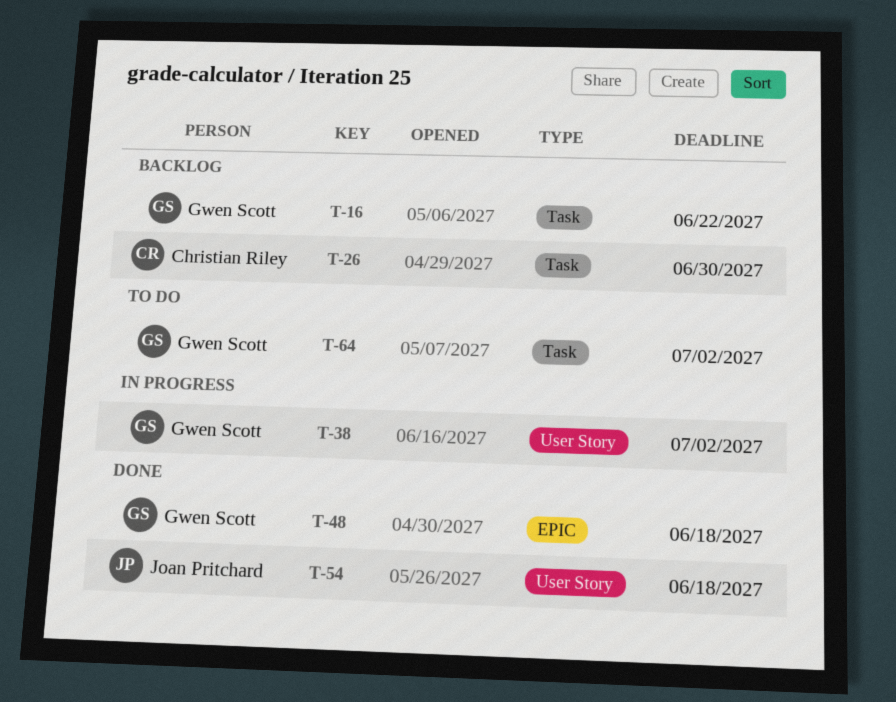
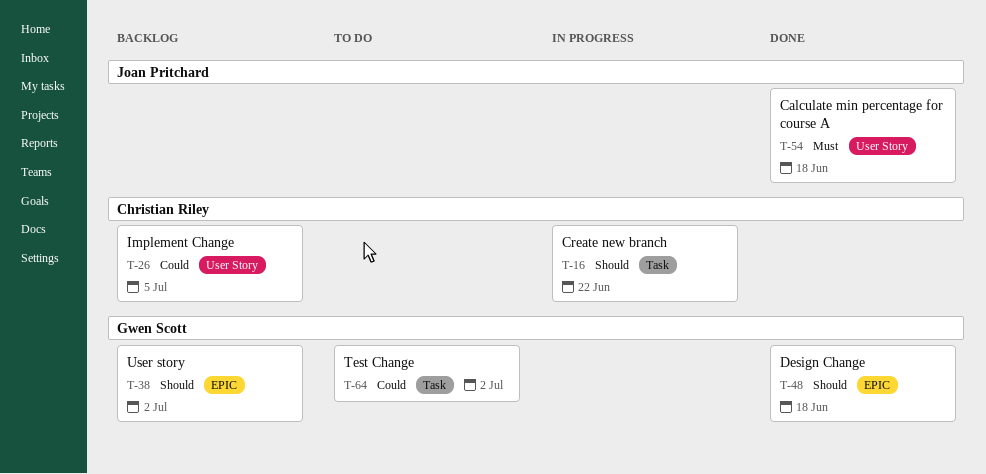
T-16, status: Backlog -> In progress
T-16, owner: Gwen Scott -> Christian Riley
T-26, label: Task -> User Story
T-26, due: Jun 30 -> Jul 5
T-38, status: In progress -> Backlog
T-38, label: User Story -> EPIC

